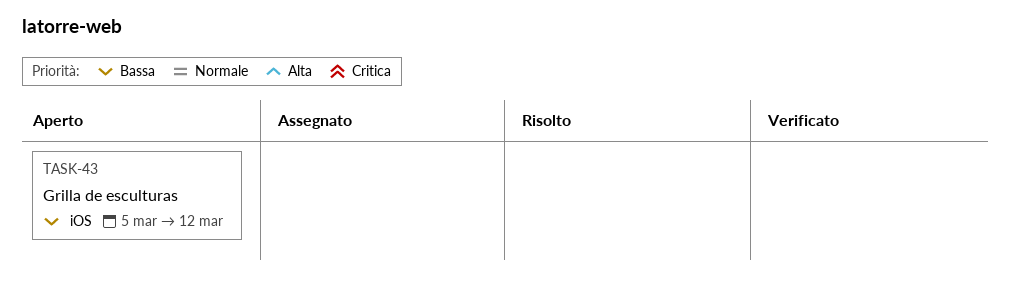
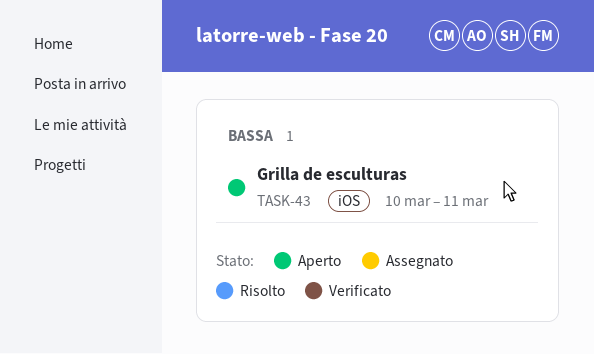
TASK-43, start: Mar 5 -> Mar 10
TASK-43, due: Mar 12 -> Mar 11

